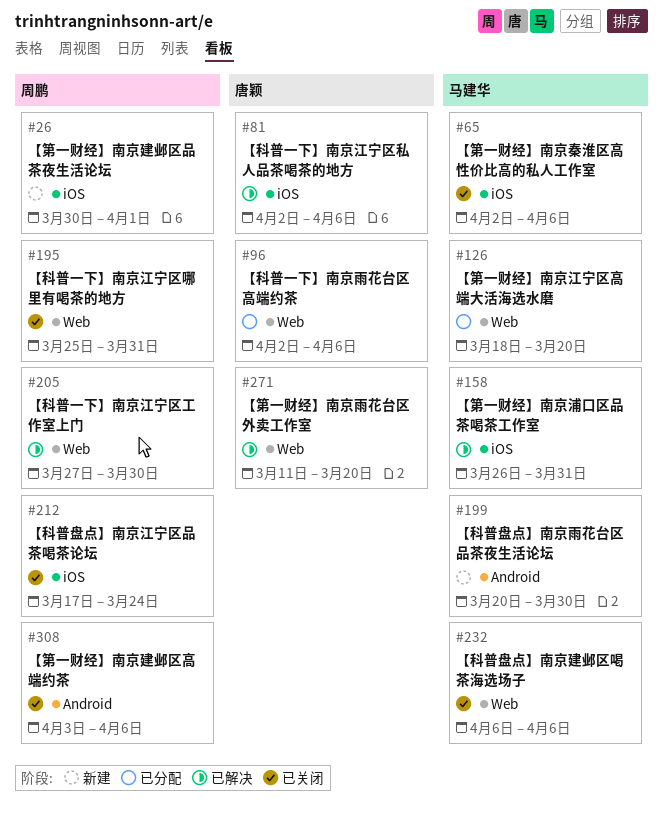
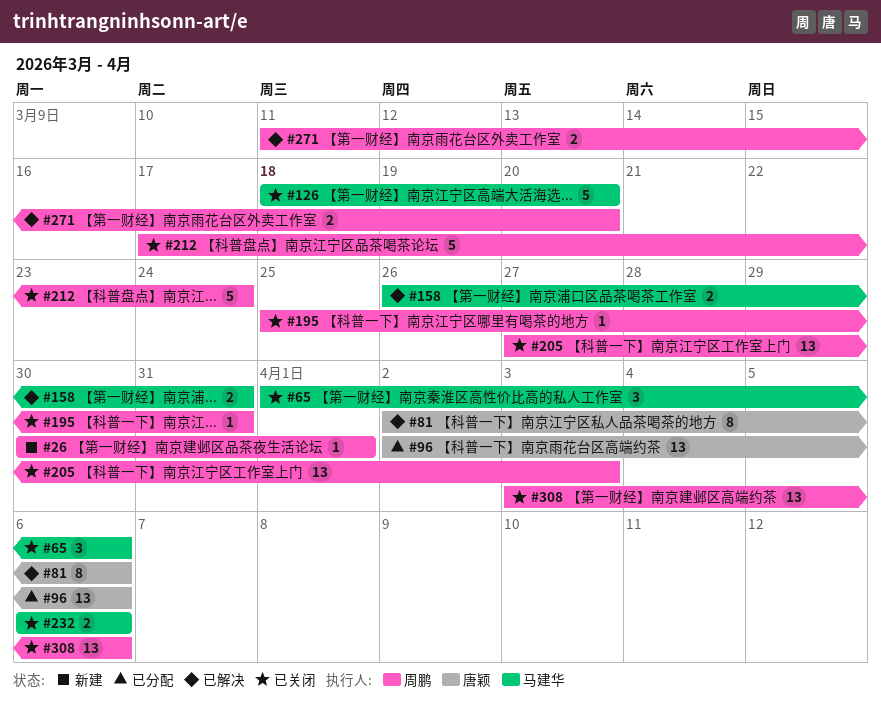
#65, start: Apr 2 -> Apr 1
#126, status: 已分配 -> 已关闭
#199: present -> none
#205, status: 已解决 -> 已关闭
#205, due: Mar 30 -> Apr 3
#271, owner: 唐颖 -> 周鹏

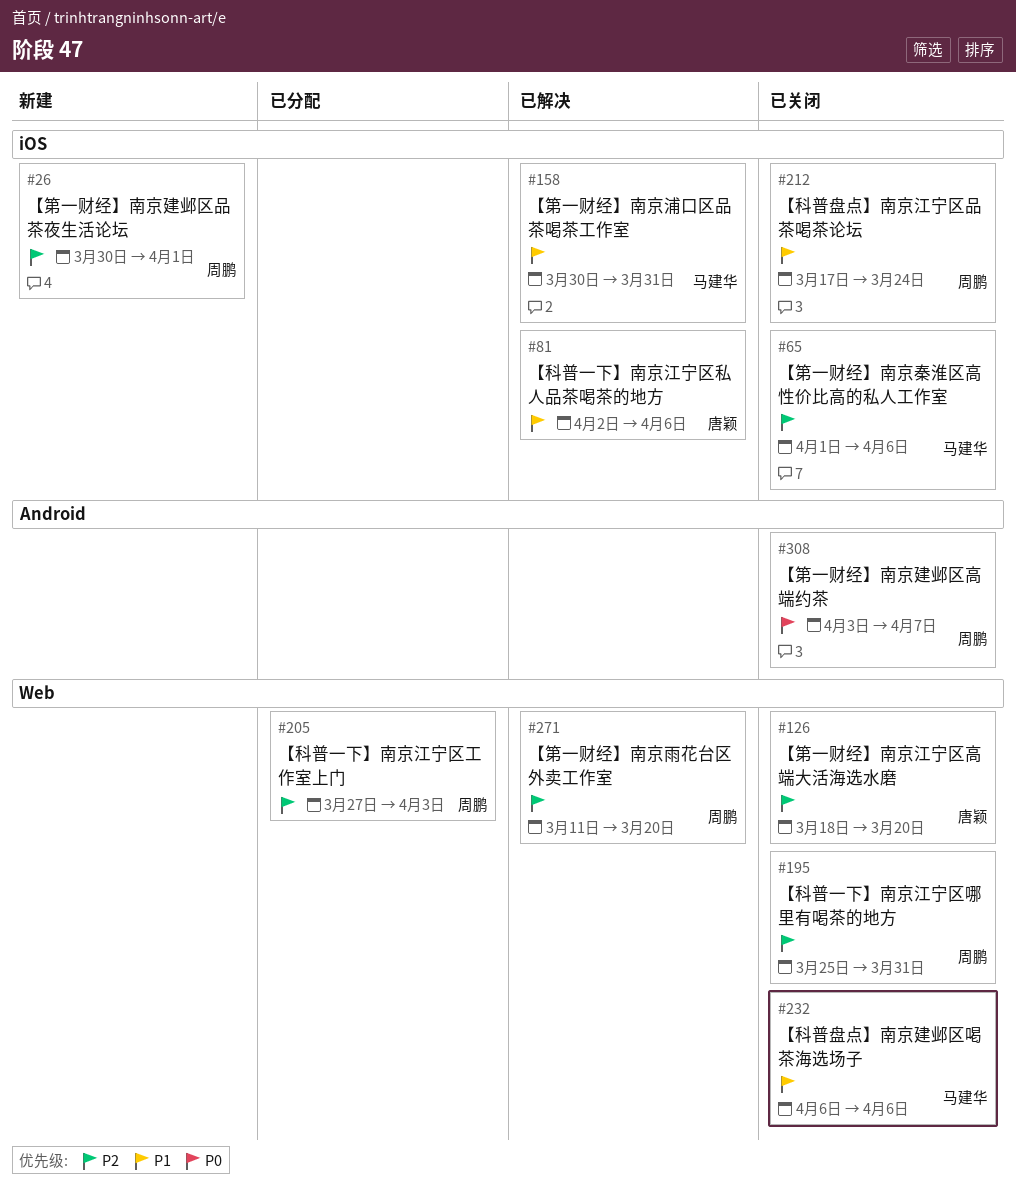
#96: present -> none
#126, owner: 马建华 -> 唐颖
#158, start: Mar 26 -> Mar 30
#205, status: 已关闭 -> 已分配
#308, due: Apr 6 -> Apr 7

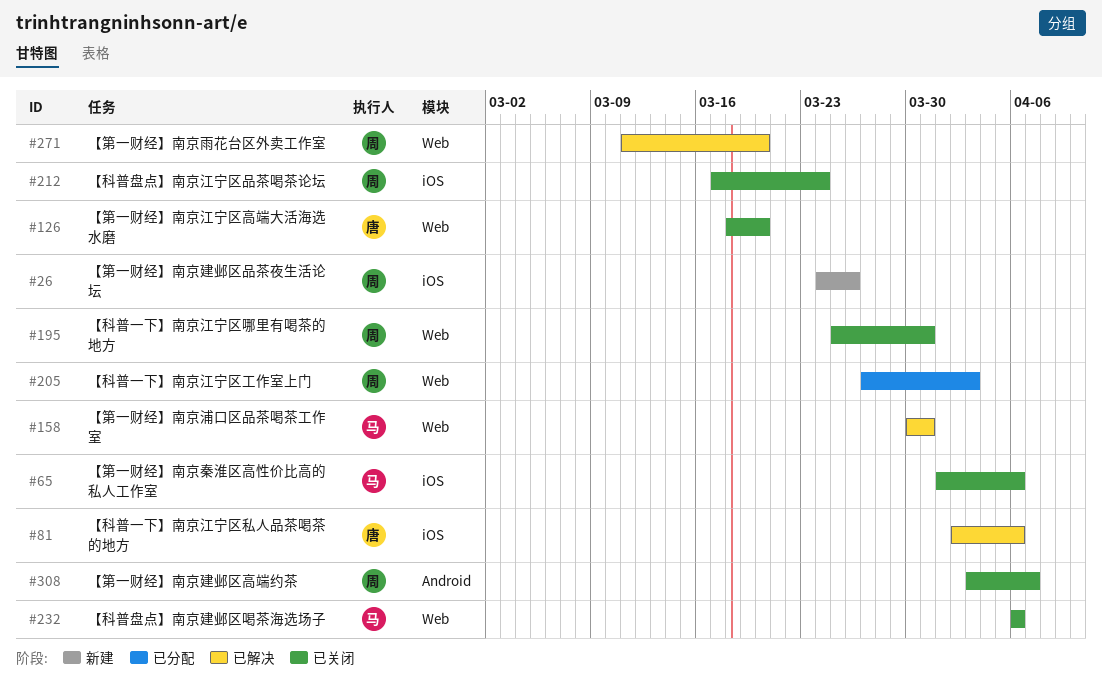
#26, start: Mar 30 -> Mar 24
#26, due: Apr 1 -> Mar 26
#158, label: iOS -> Web

